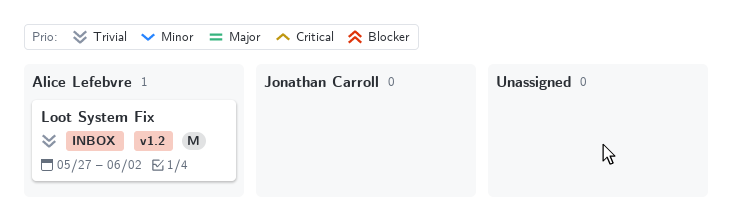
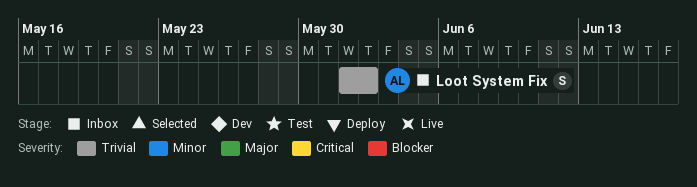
Loot System Fix, estimate: M -> S
Loot System Fix, start: May 27 -> Jun 1

